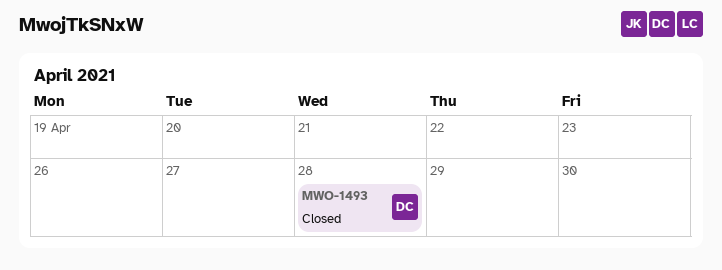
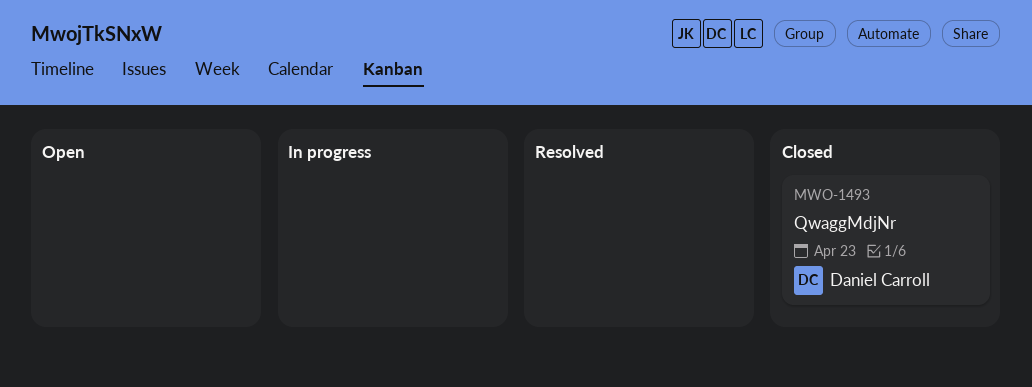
MWO-1493, due: Apr 28 -> Apr 23

